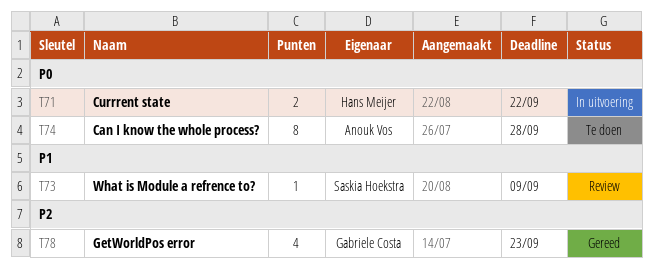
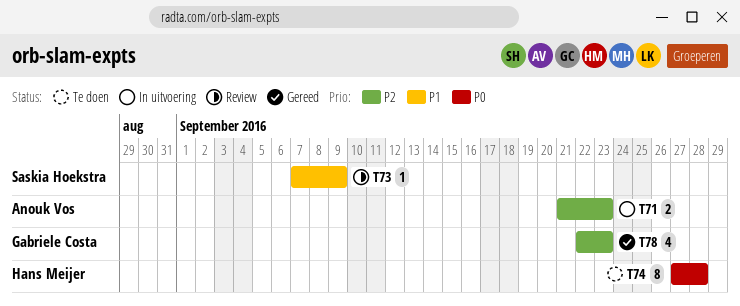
T71, owner: Hans Meijer -> Anouk Vos
T71, priority: P0 -> P2
T71, due: Sep 22 -> Sep 23
T74, owner: Anouk Vos -> Hans Meijer

